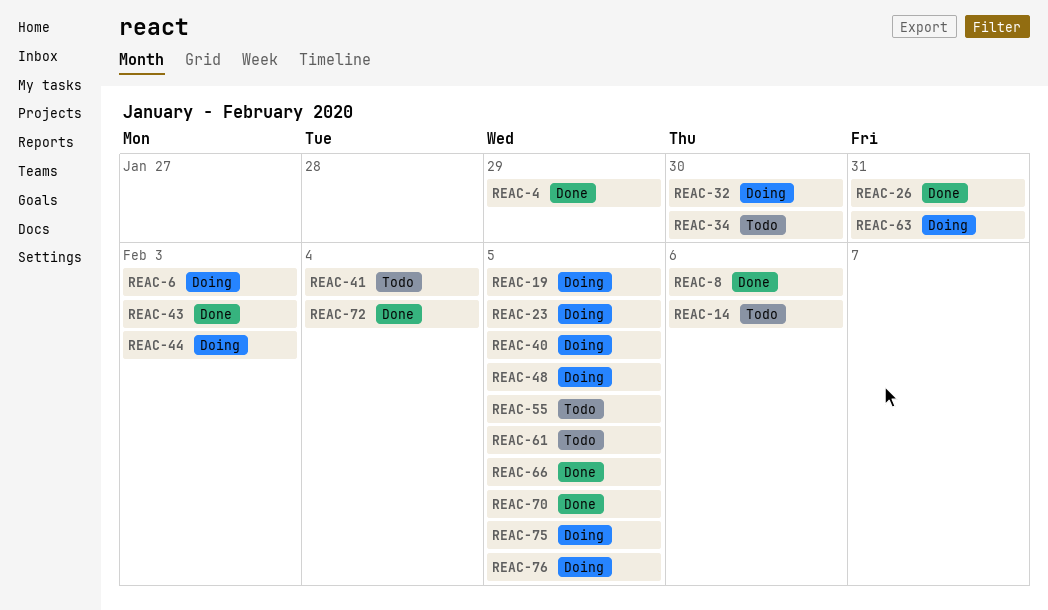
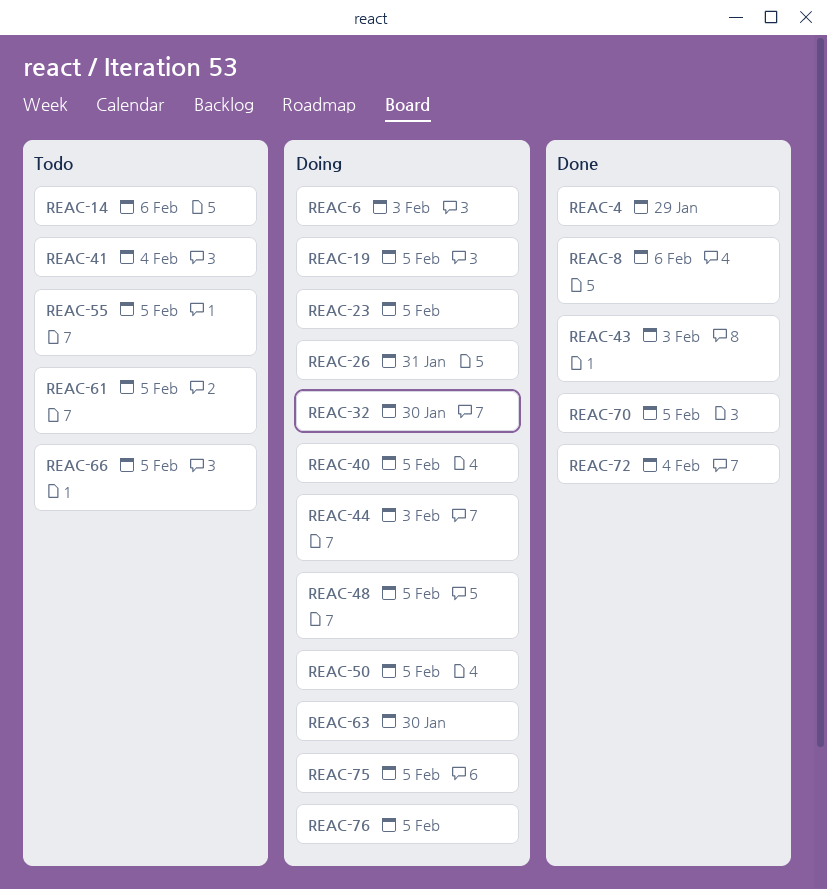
REAC-26, status: Done -> Doing
REAC-34: present -> none
REAC-50: none -> present
REAC-63, due: Jan 31 -> Jan 30
REAC-66, status: Done -> Todo

